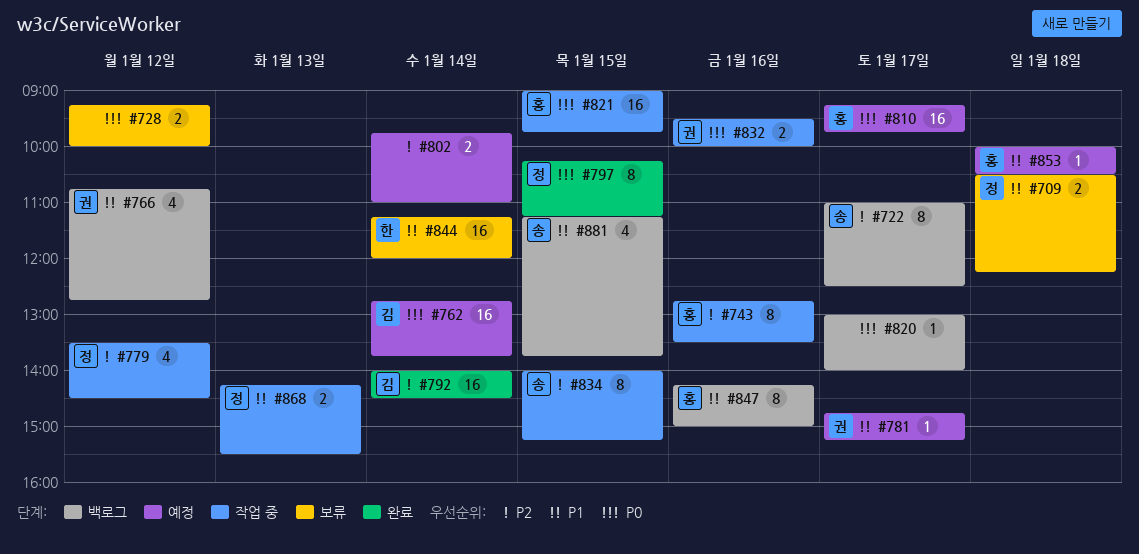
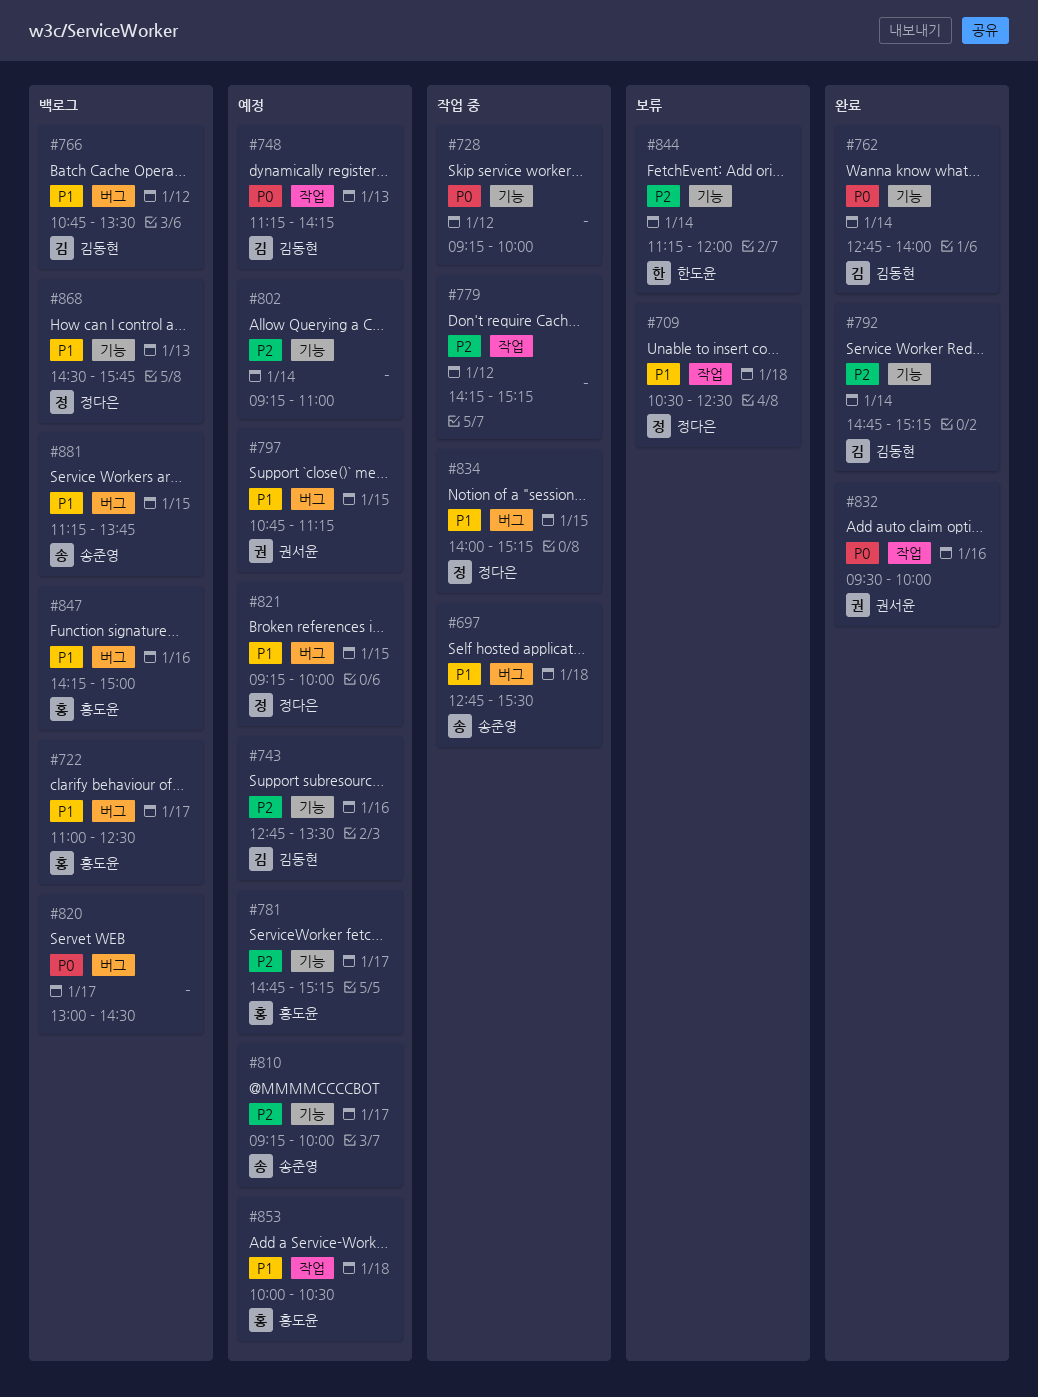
#697: none -> present
#709, ends: 12:15 -> 12:30
#722, owner: 송준영 -> 홍도윤
#722, priority: P2 -> P1
#728, status: 보류 -> 작업 중
#743, status: 작업 중 -> 예정
#743, owner: 홍도윤 -> 김동현
#748: none -> present
#762, status: 예정 -> 완료
#762, ends: 13:45 -> 14:00
#766, owner: 권서윤 -> 김동현
#766, ends: 12:45 -> 13:30
#779, owner: 정다은 -> none
#779, begins: 13:30 -> 14:15
#779, ends: 14:30 -> 15:15
#781, owner: 권서윤 -> 홍도윤
#781, priority: P1 -> P2
#792, begins: 14:00 -> 14:45
#792, ends: 14:30 -> 15:15
#797, status: 완료 -> 예정
#797, owner: 정다은 -> 권서윤
#797, priority: P0 -> P1
#797, begins: 10:15 -> 10:45
#802, begins: 09:45 -> 09:15
#810, owner: 홍도윤 -> 송준영
#810, priority: P0 -> P2
#810, ends: 09:45 -> 10:00
#820, ends: 14:00 -> 14:30
#821, status: 작업 중 -> 예정
#821, owner: 홍도윤 -> 정다은
#821, priority: P0 -> P1
#821, begins: 09:00 -> 09:15
#821, ends: 09:45 -> 10:00
#832, status: 작업 중 -> 완료
#834, owner: 송준영 -> 정다은
#834, priority: P2 -> P1
#844, priority: P1 -> P2
#868, status: 작업 중 -> 백로그
#868, begins: 14:15 -> 14:30
#868, ends: 15:30 -> 15:45

